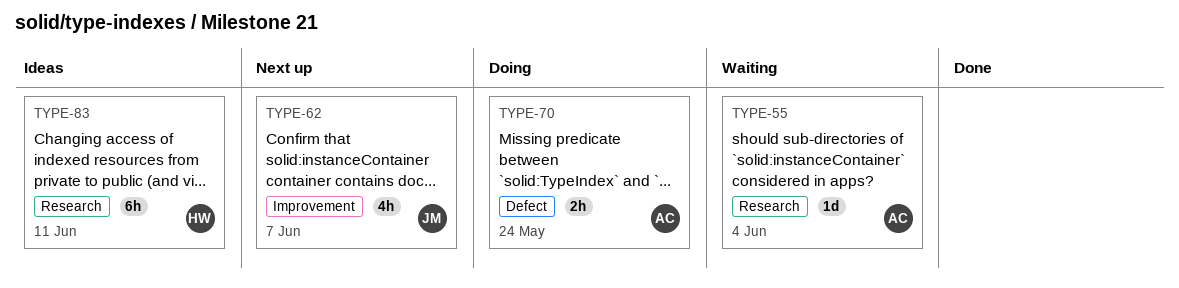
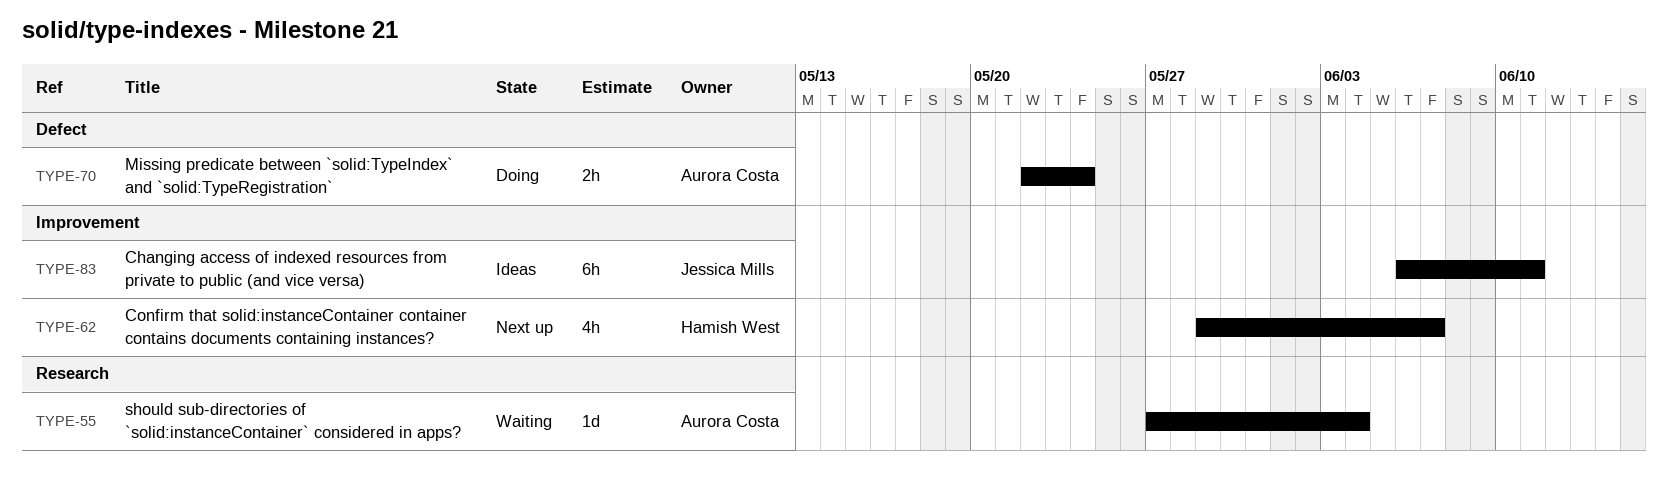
TYPE-62, owner: Jessica Mills -> Hamish West
TYPE-83, owner: Hamish West -> Jessica Mills
TYPE-83, label: Research -> Improvement

